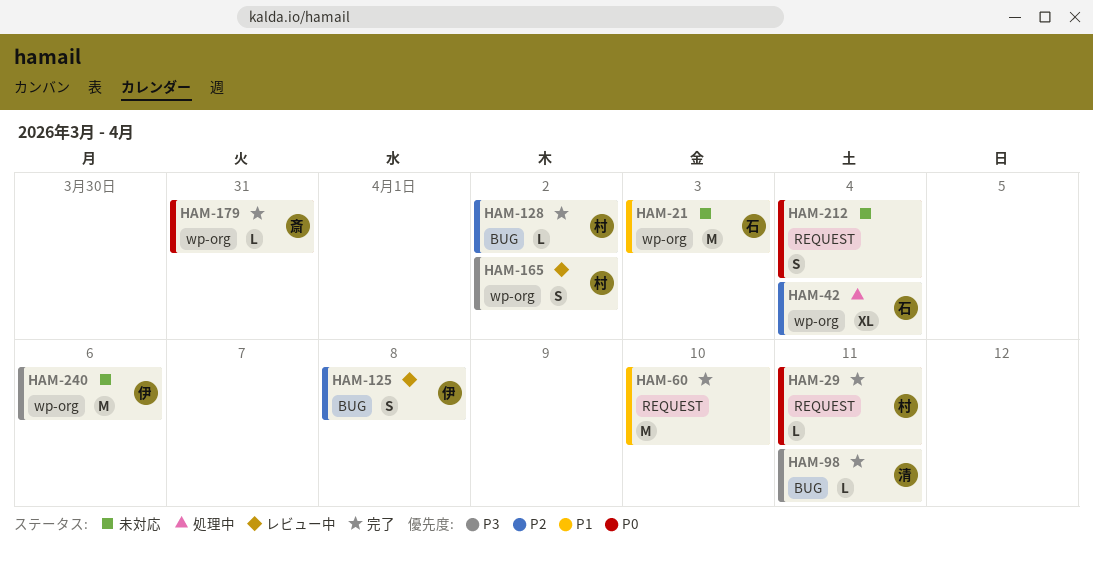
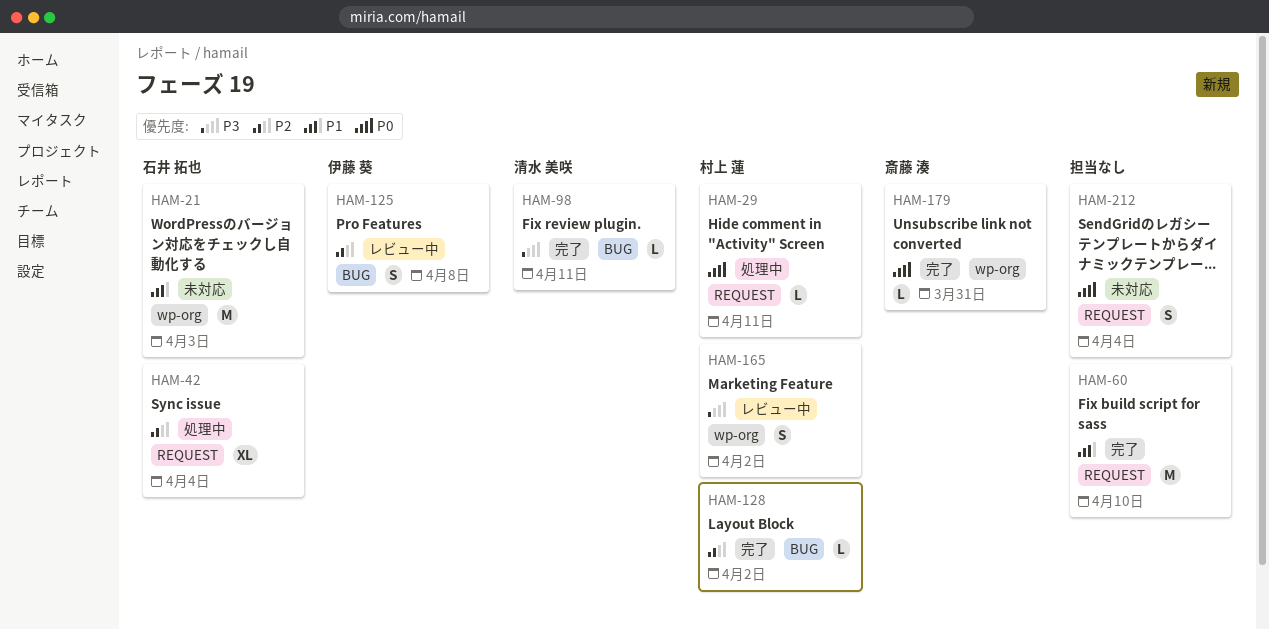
HAM-29, status: 完了 -> 処理中
HAM-42, label: wp-org -> REQUEST
HAM-240: present -> none

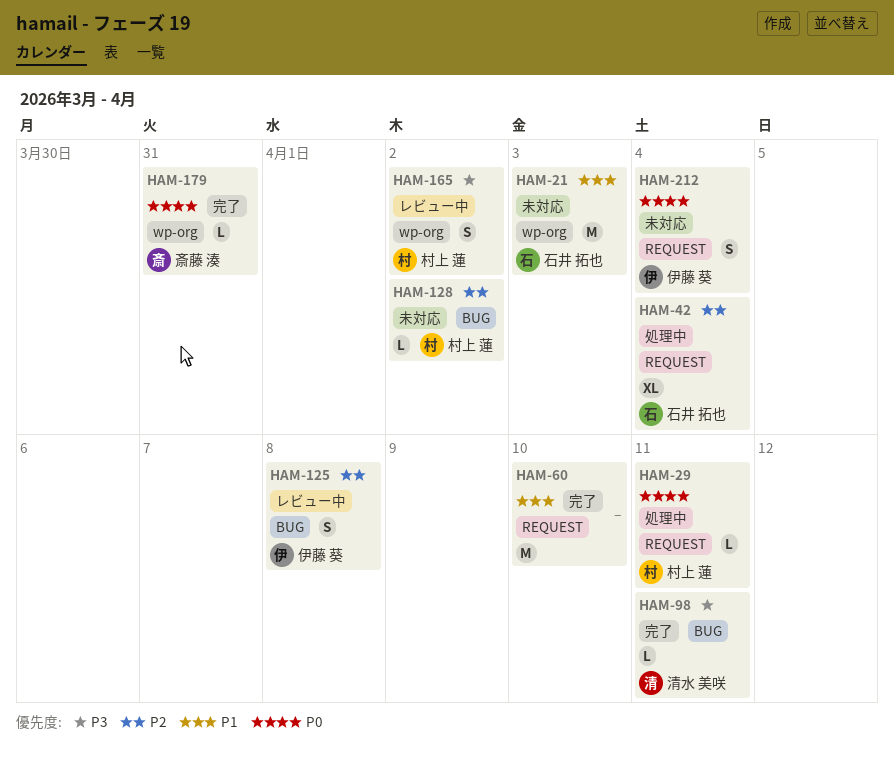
HAM-128, status: 完了 -> 未対応
HAM-212, owner: none -> 伊藤 葵

